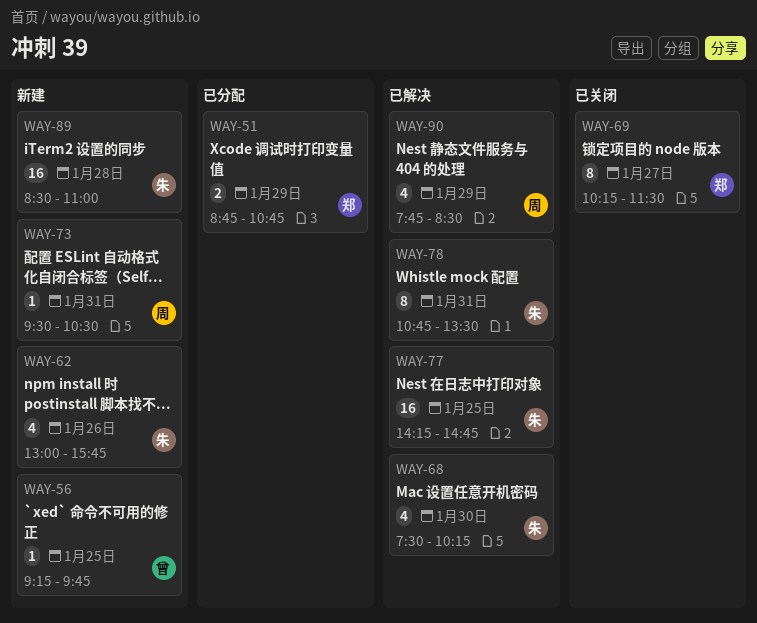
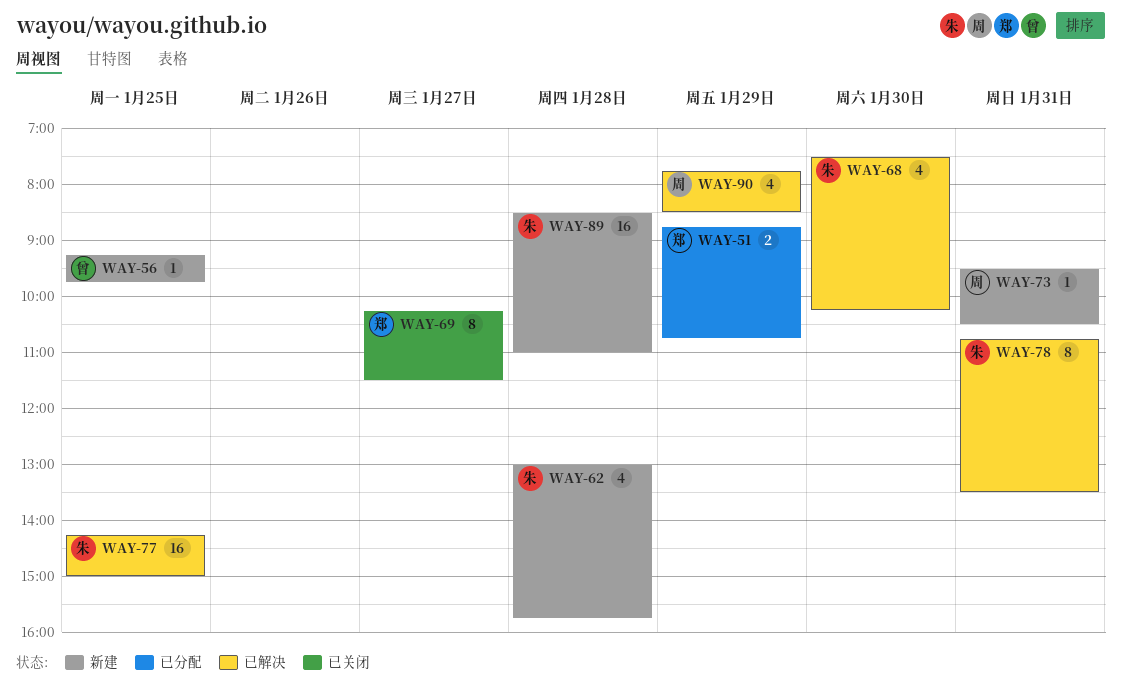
WAY-62, day: Jan 26 -> Jan 28
WAY-77, ends: 14:45 -> 15:00

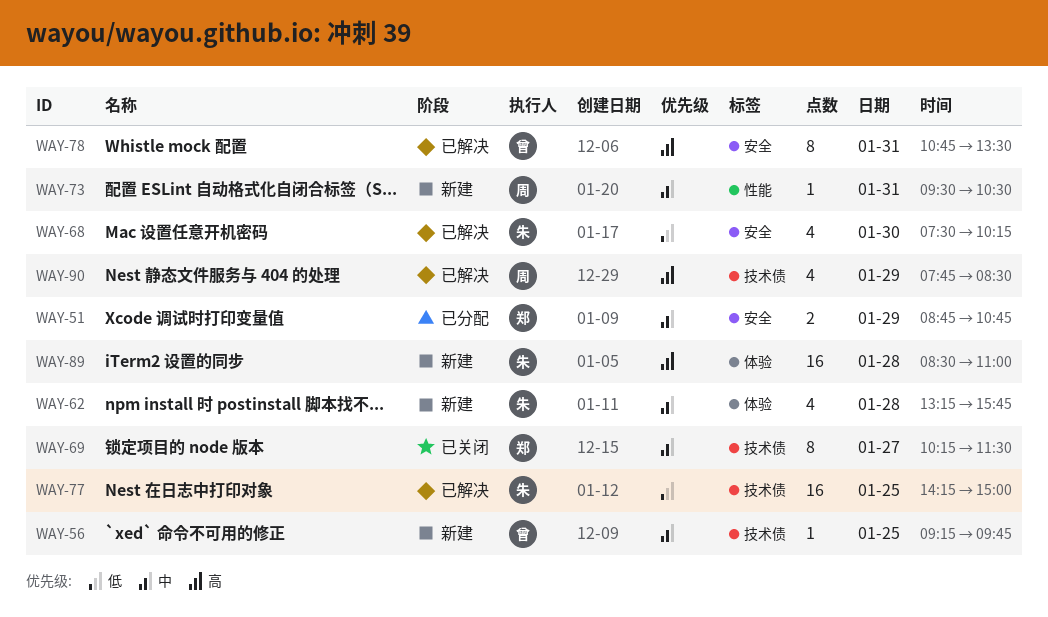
WAY-62, begins: 13:00 -> 13:15
WAY-78, owner: 朱 -> 曾

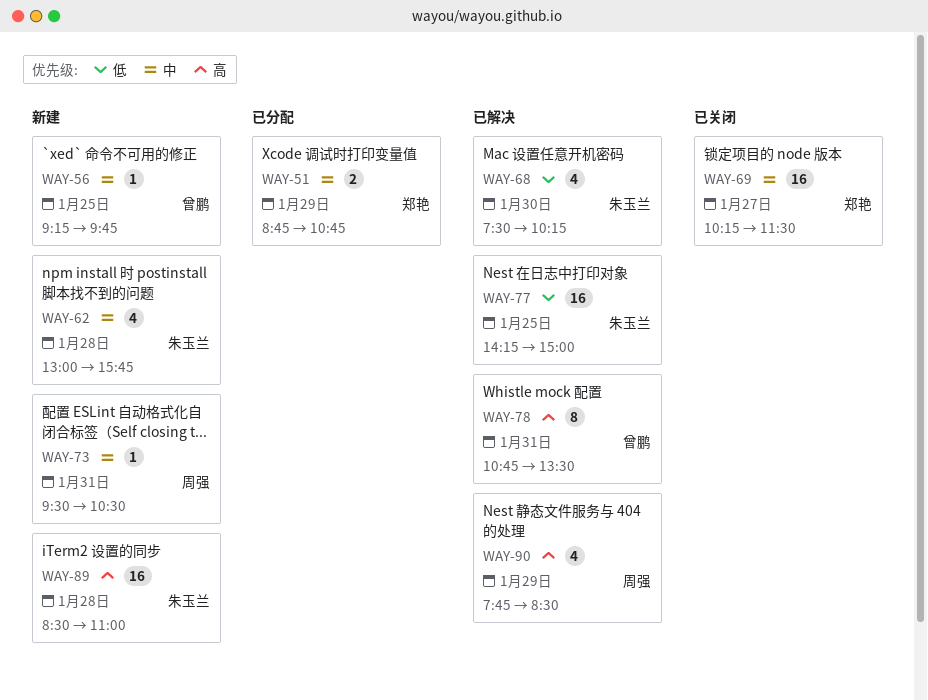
WAY-62, begins: 13:15 -> 13:00
WAY-69, estimate: 8 -> 16

